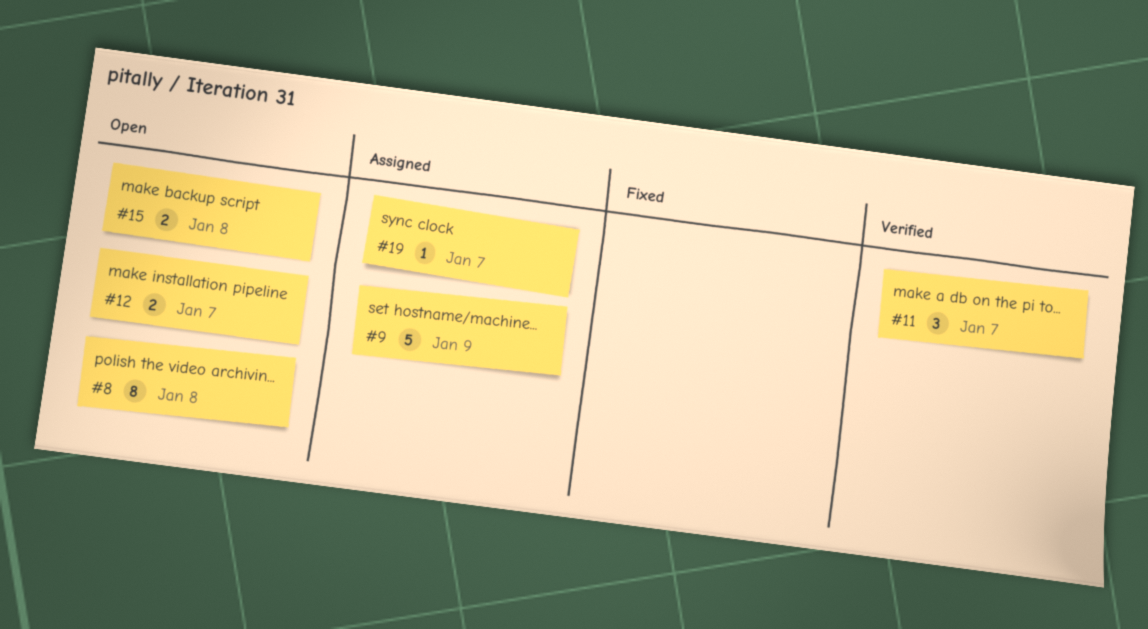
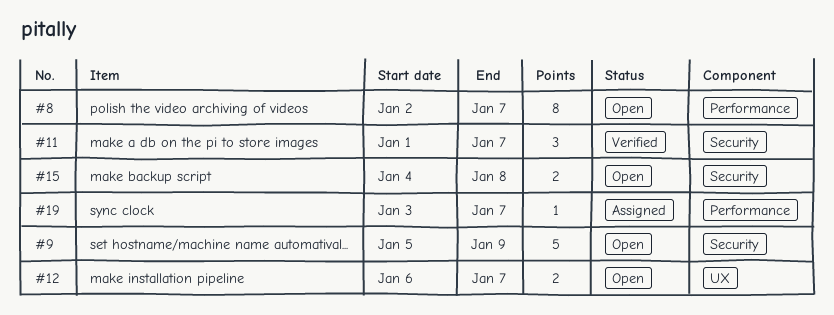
#8, due: Jan 8 -> Jan 7
#9, status: Assigned -> Open

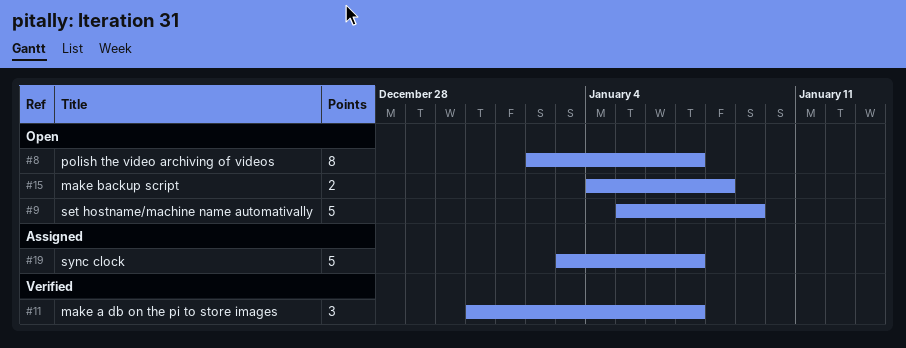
#11, start: Jan 1 -> Dec 31
#12: present -> none
#19, estimate: 1 -> 5

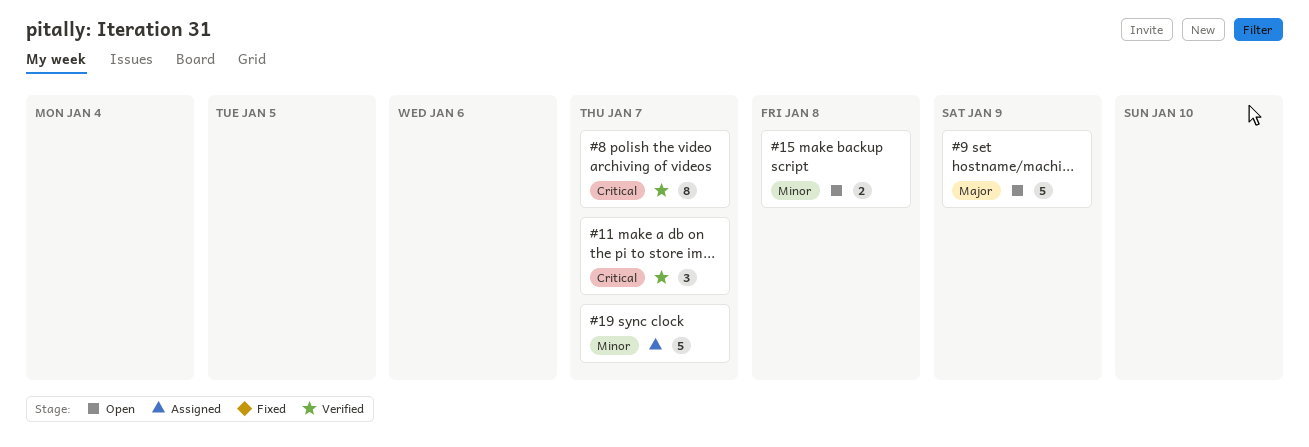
#8, status: Open -> Verified

